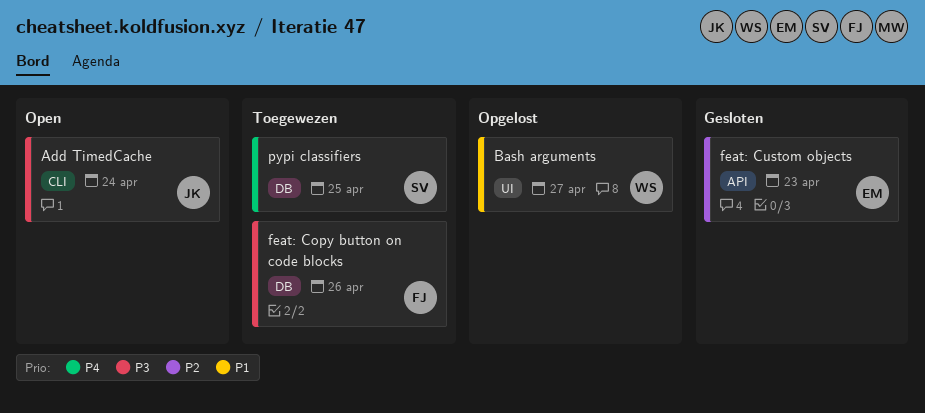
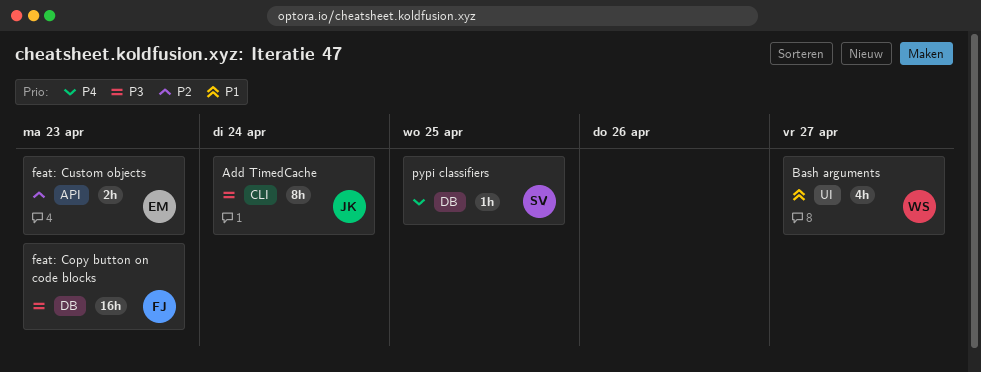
feat: Copy button on code blocks, due: Apr 26 -> Apr 23

